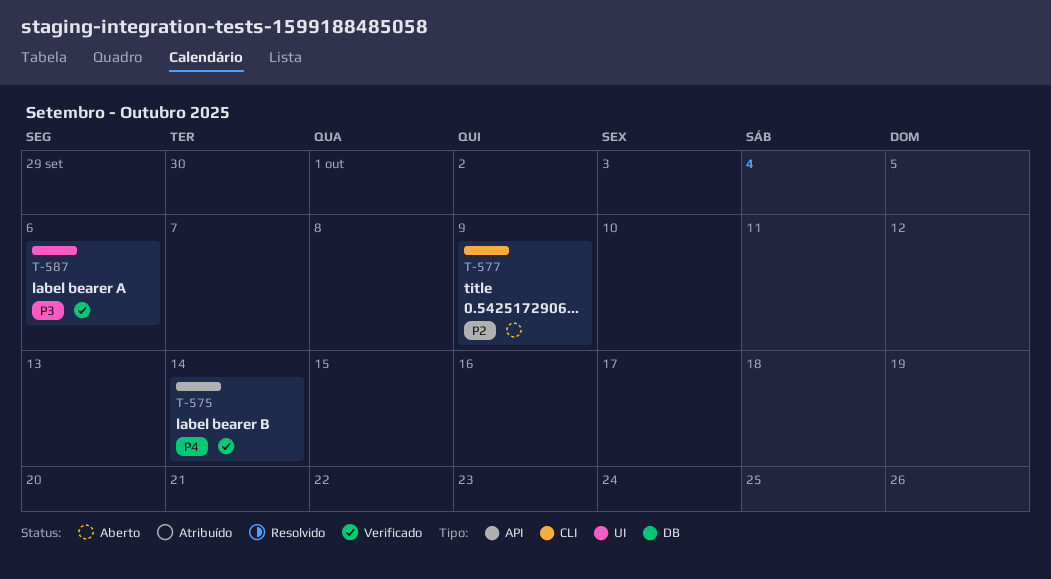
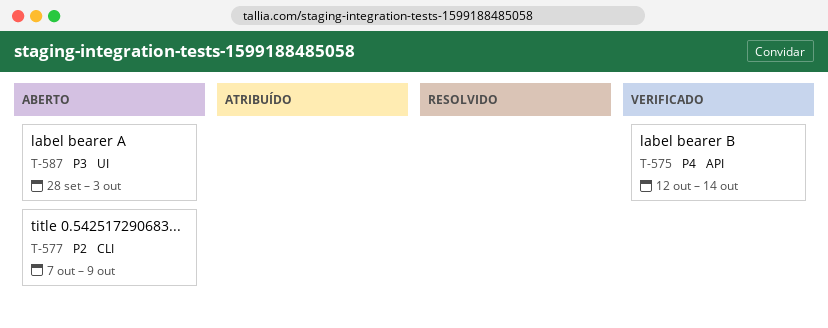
T-587, status: Verificado -> Aberto
T-587, due: Oct 6 -> Oct 3

